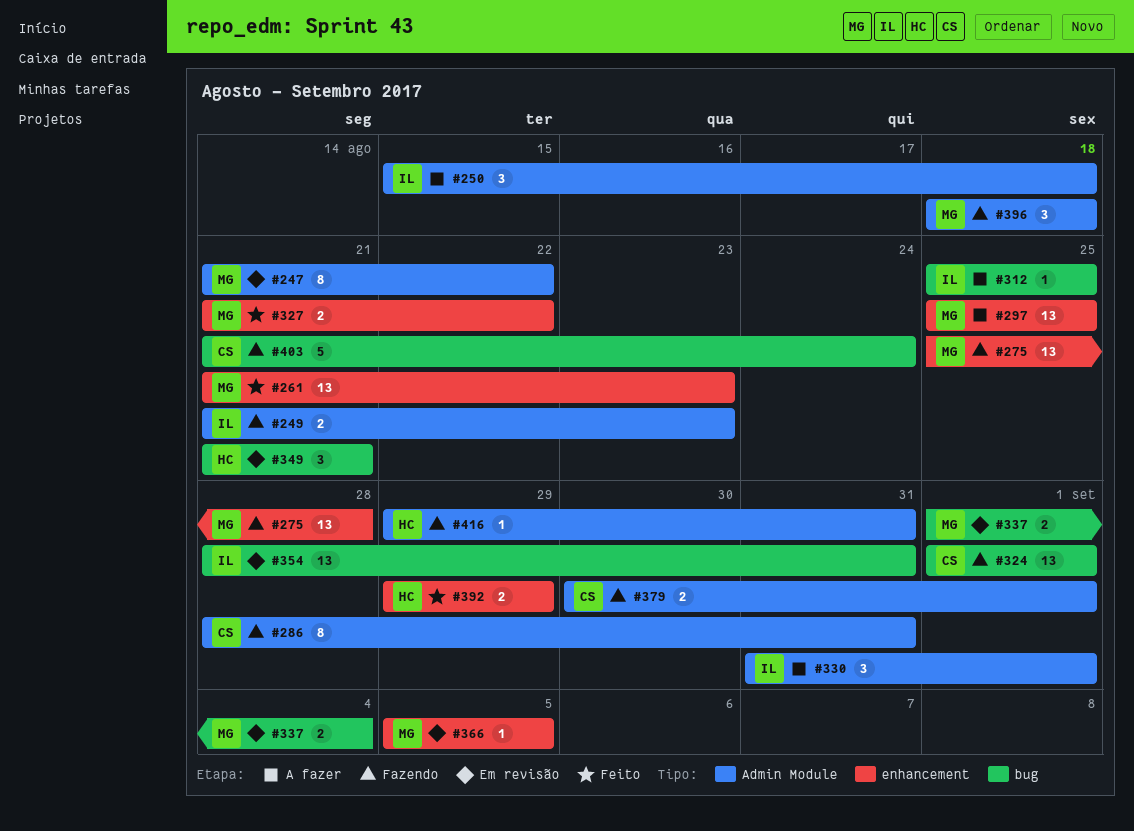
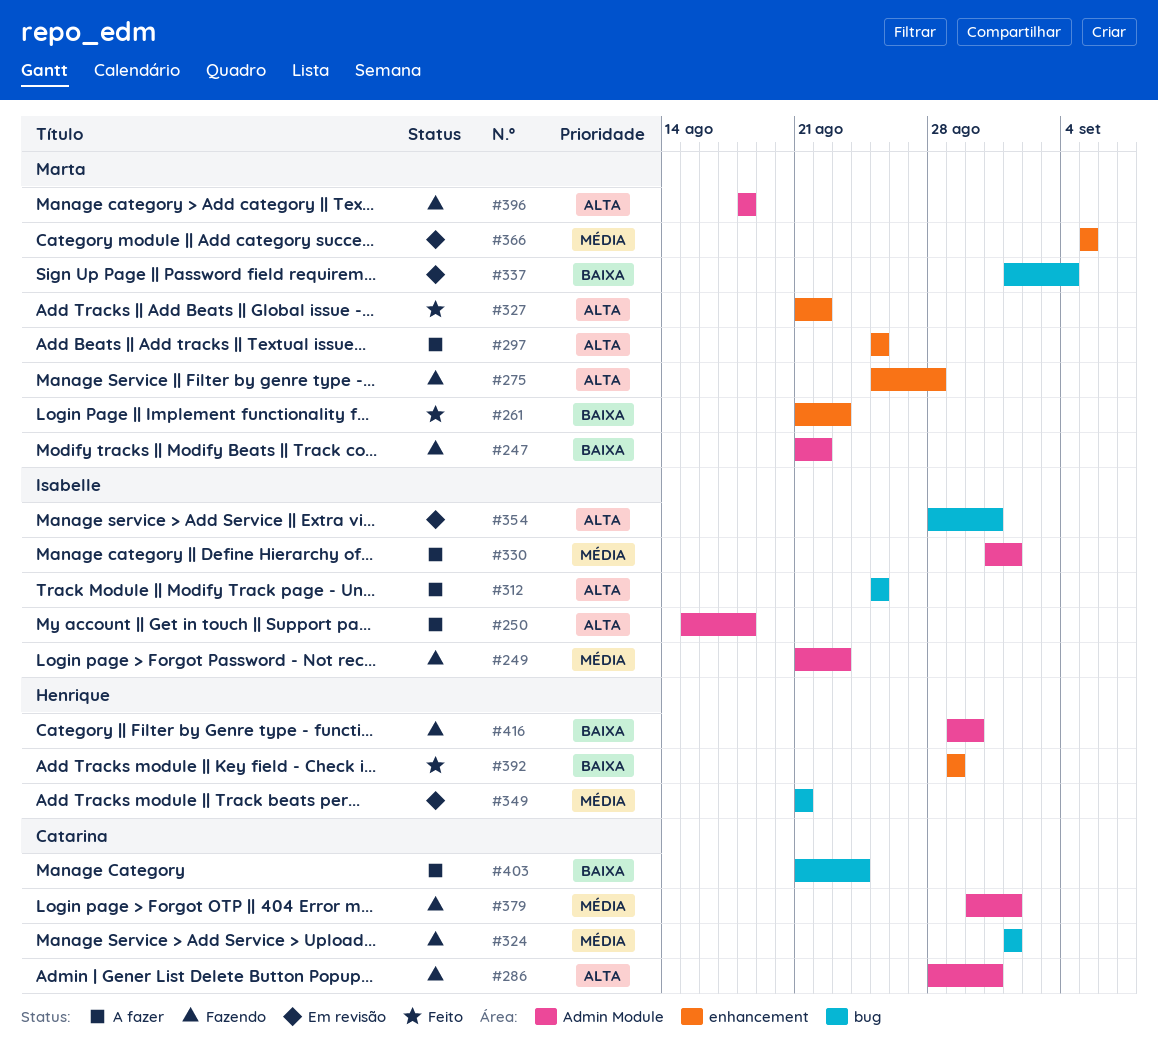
#247, status: Em revisão -> Fazendo
#403, status: Fazendo -> A fazer
#416, due: Aug 31 -> Aug 30

